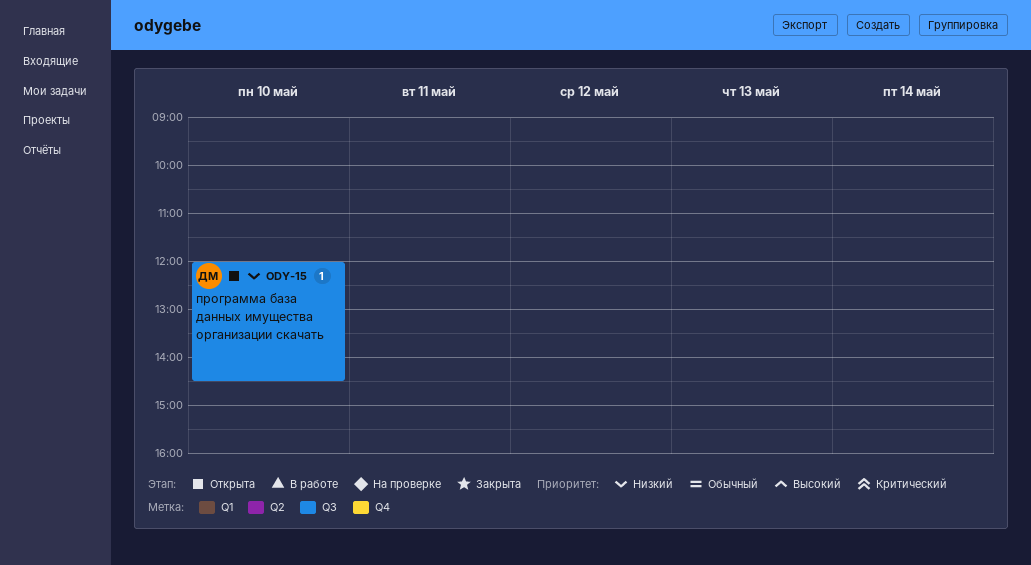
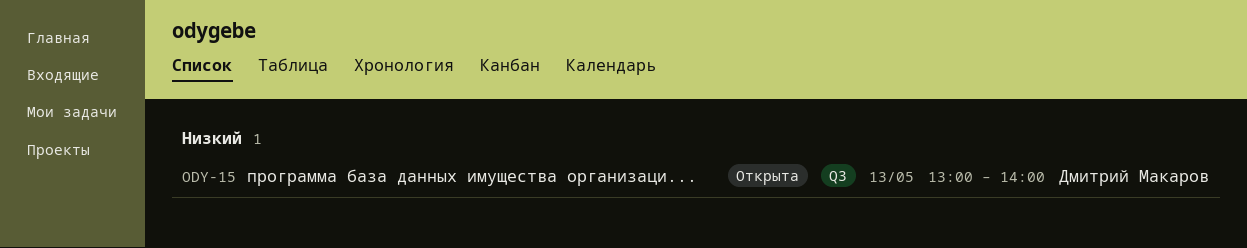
ODY-15, day: May 10 -> May 13
ODY-15, begins: 12:00 -> 13:00
ODY-15, ends: 14:30 -> 14:00

